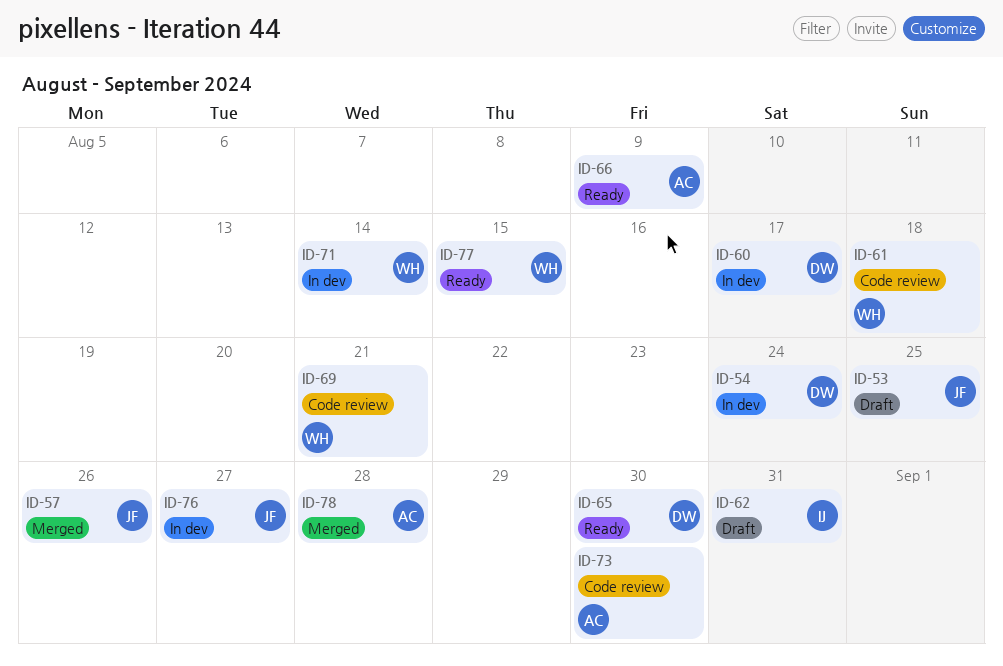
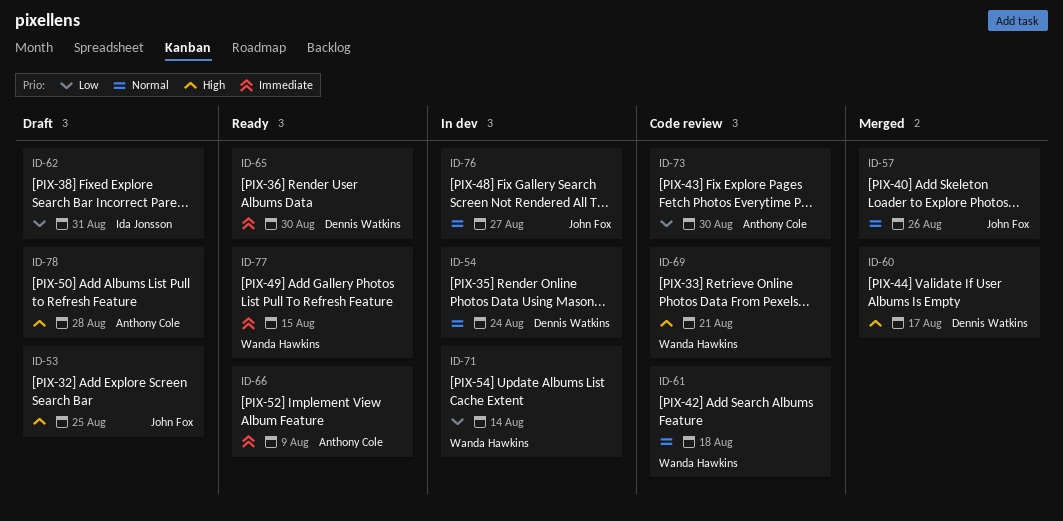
ID-60, status: In dev -> Merged
ID-78, status: Merged -> Draft

